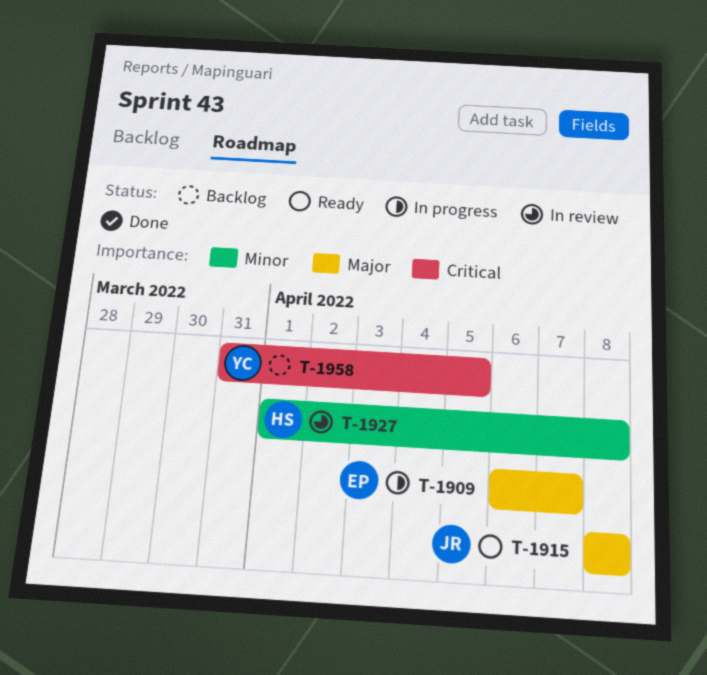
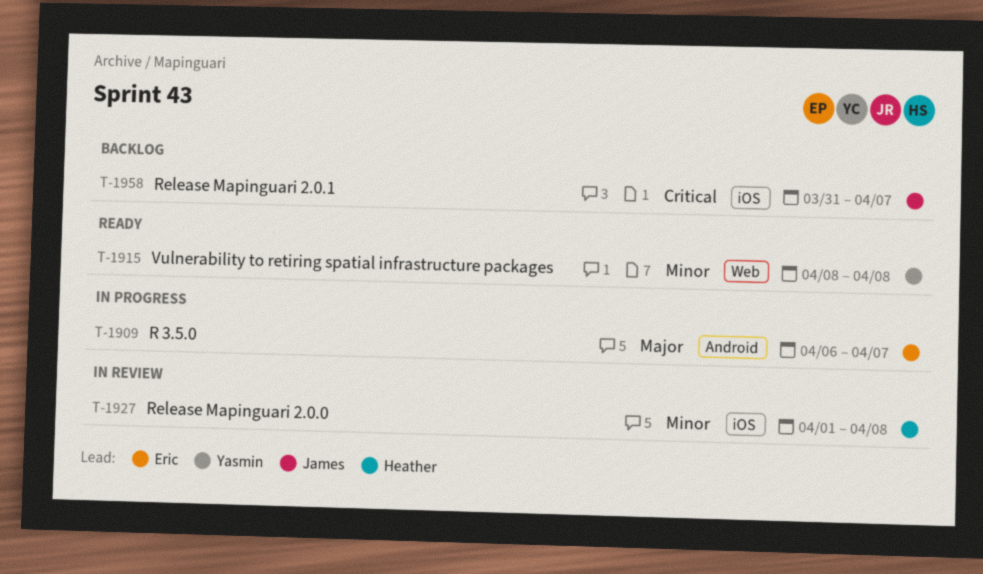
T-1915, owner: James -> Yasmin
T-1915, priority: Major -> Minor
T-1958, owner: Yasmin -> James
T-1958, due: Apr 5 -> Apr 7

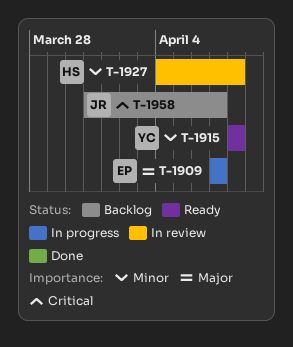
T-1909, start: Apr 6 -> Apr 7
T-1927, start: Apr 1 -> Apr 4

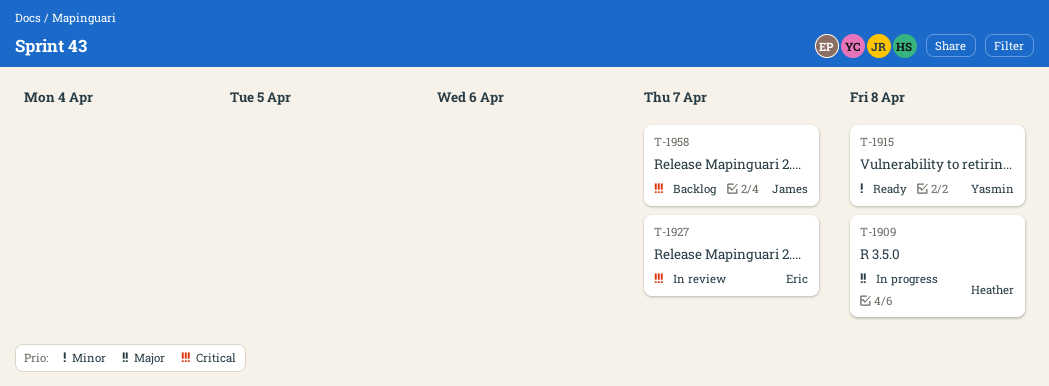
T-1909, owner: Eric -> Heather
T-1909, due: Apr 7 -> Apr 8
T-1927, owner: Heather -> Eric
T-1927, priority: Minor -> Critical
T-1927, due: Apr 8 -> Apr 7

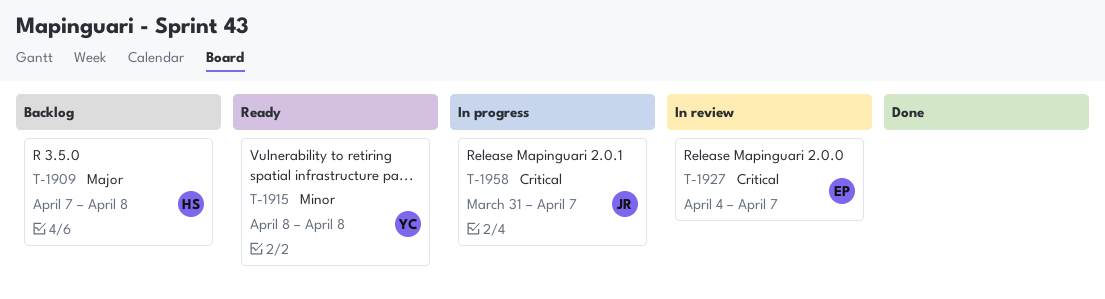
T-1909, status: In progress -> Backlog
T-1958, status: Backlog -> In progress

